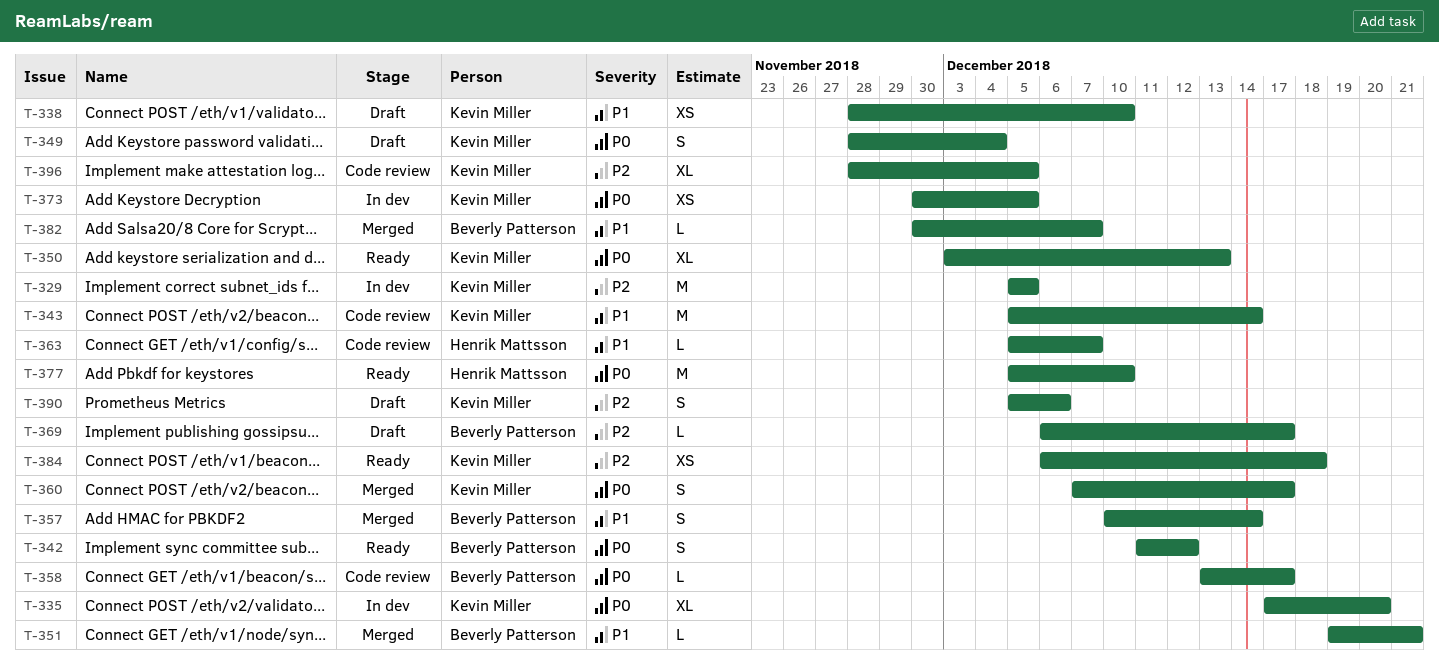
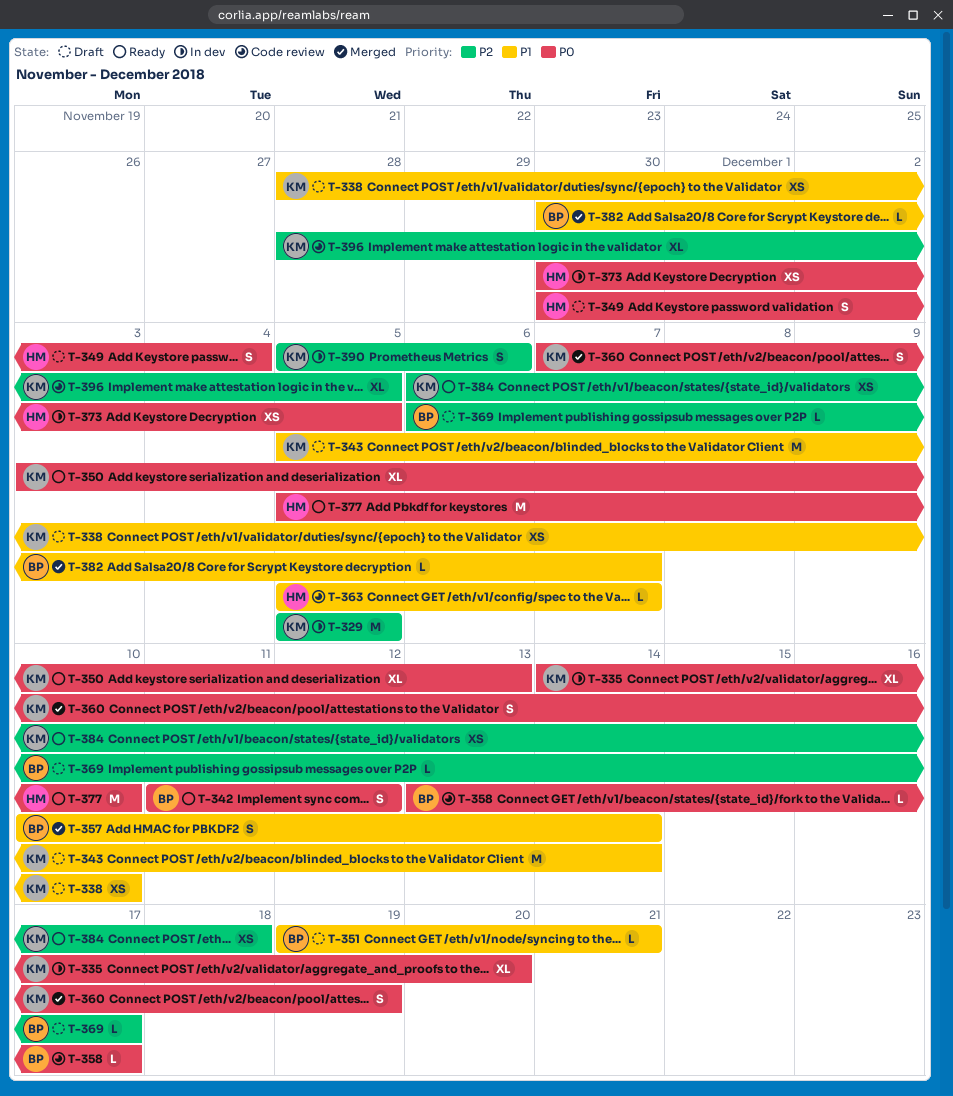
T-335, start: Dec 17 -> Dec 14
T-343, status: Code review -> Draft
T-349, owner: Kevin Miller -> Henrik Mattsson
T-349, start: Nov 28 -> Nov 30
T-351, status: Merged -> Draft
T-360, due: Dec 17 -> Dec 19
T-373, owner: Kevin Miller -> Henrik Mattsson
T-390, status: Draft -> In dev

